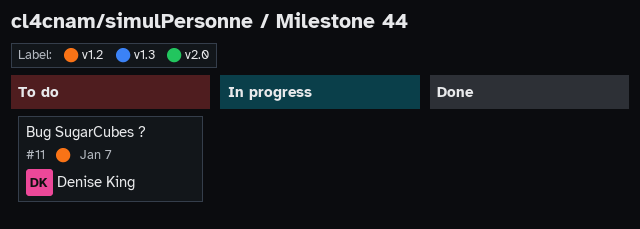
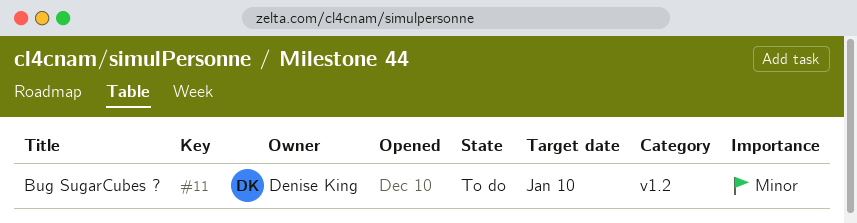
#11, due: Jan 7 -> Jan 10

